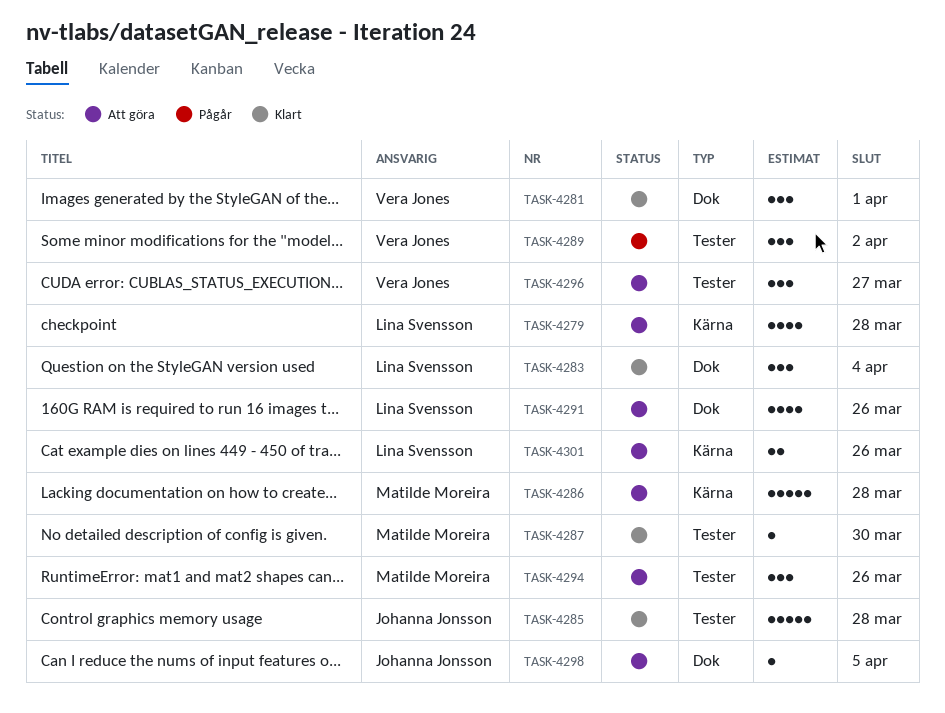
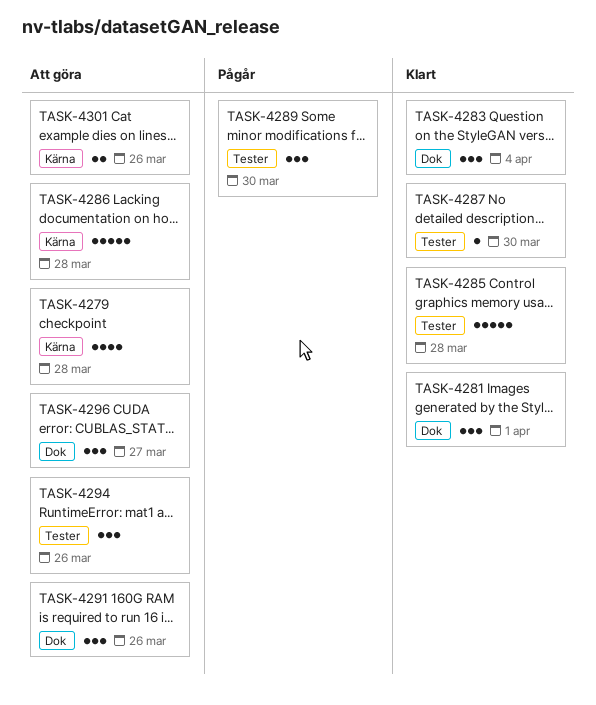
TASK-4289, due: Apr 2 -> Mar 30
TASK-4291, estimate: 4 -> 3
TASK-4296, label: Tester -> Dok
TASK-4298: present -> none

